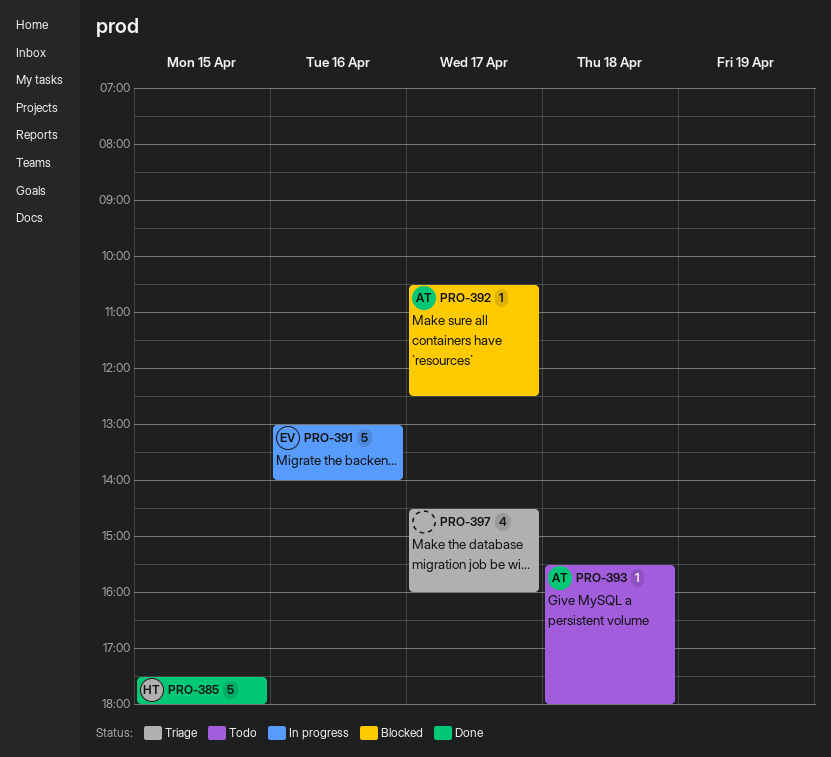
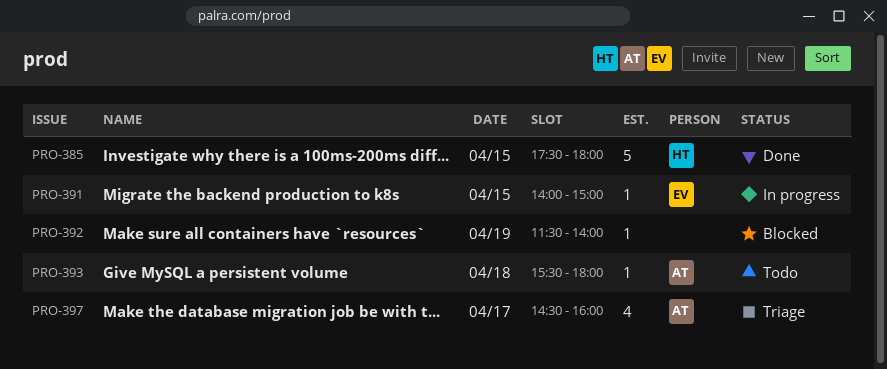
PRO-391, estimate: 5 -> 1
PRO-391, day: Apr 16 -> Apr 15
PRO-391, begins: 13:00 -> 14:00
PRO-391, ends: 14:00 -> 15:00
PRO-392, owner: AT -> none
PRO-392, day: Apr 17 -> Apr 19
PRO-392, begins: 10:30 -> 11:30
PRO-392, ends: 12:30 -> 14:00
PRO-397, owner: none -> AT

